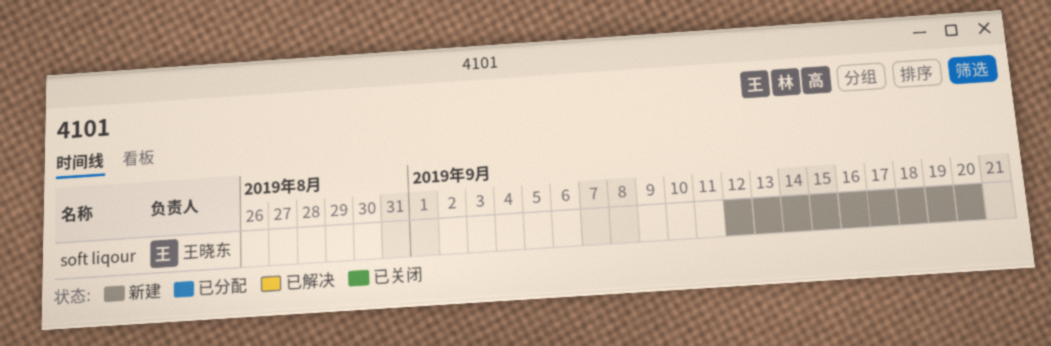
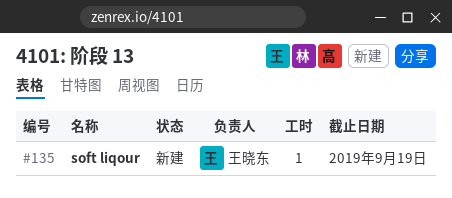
soft liqour, due: Sep 20 -> Sep 19

